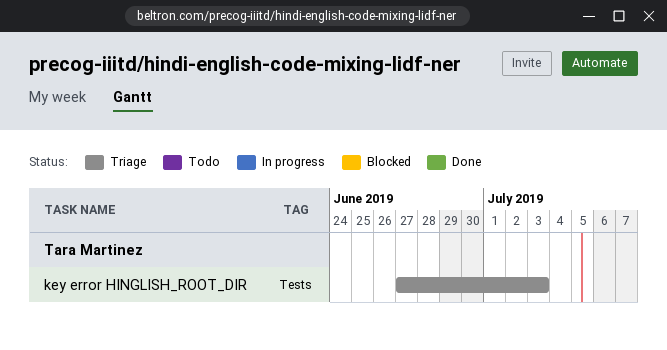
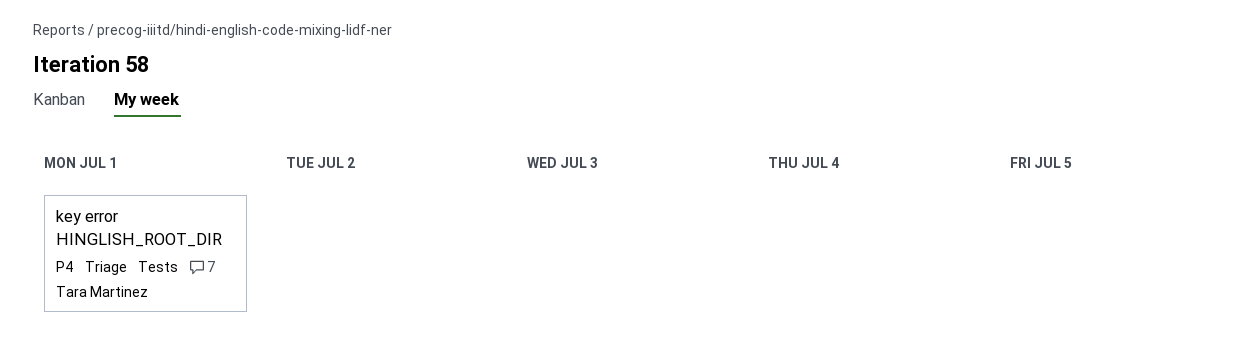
key error HINGLISH_ROOT_DIR, due: Jul 3 -> Jul 1

